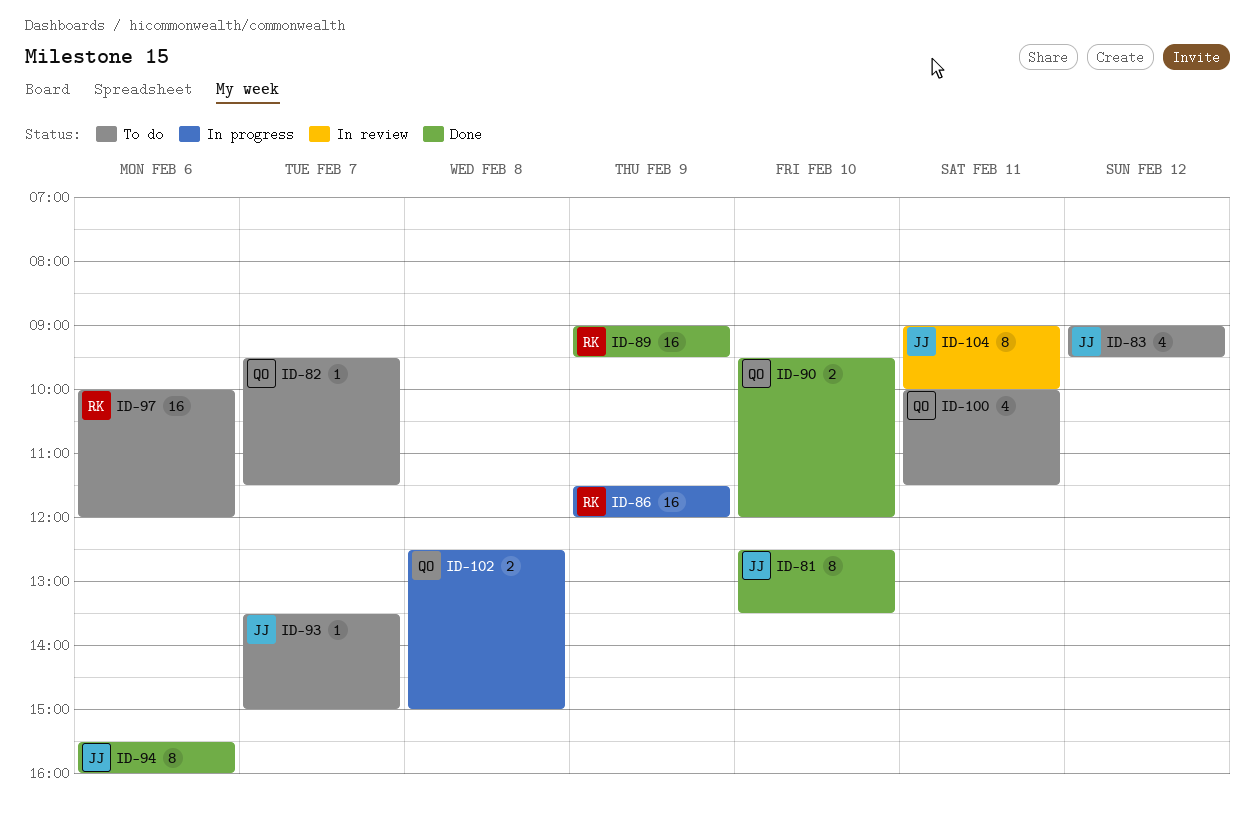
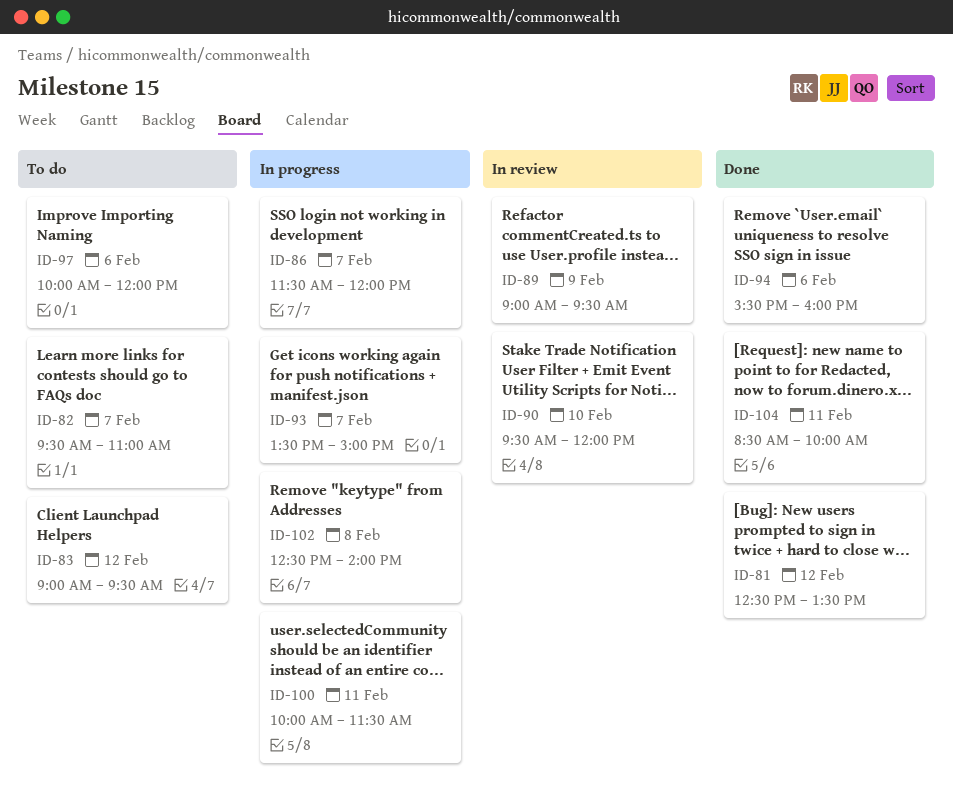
ID-81, day: Feb 10 -> Feb 12
ID-82, ends: 11:30 -> 11:00
ID-86, day: Feb 9 -> Feb 7
ID-89, status: Done -> In review
ID-90, status: Done -> In review
ID-93, status: To do -> In progress
ID-100, status: To do -> In progress
ID-102, ends: 15:00 -> 14:00
ID-104, status: In review -> Done
ID-104, begins: 09:00 -> 08:30

